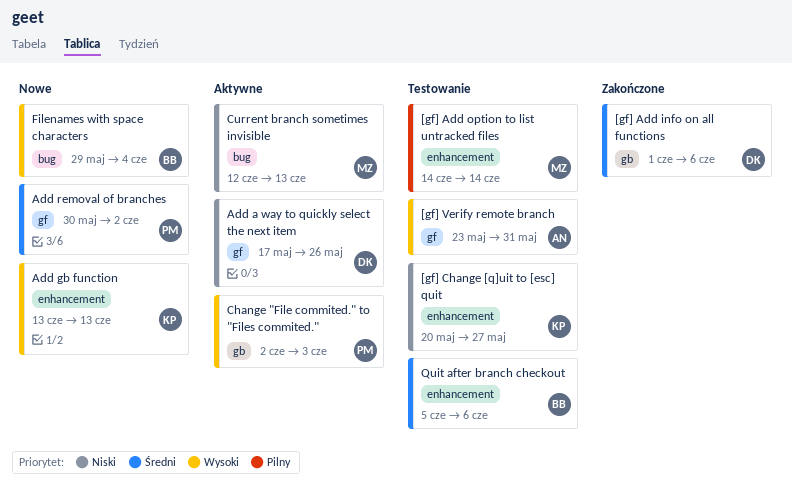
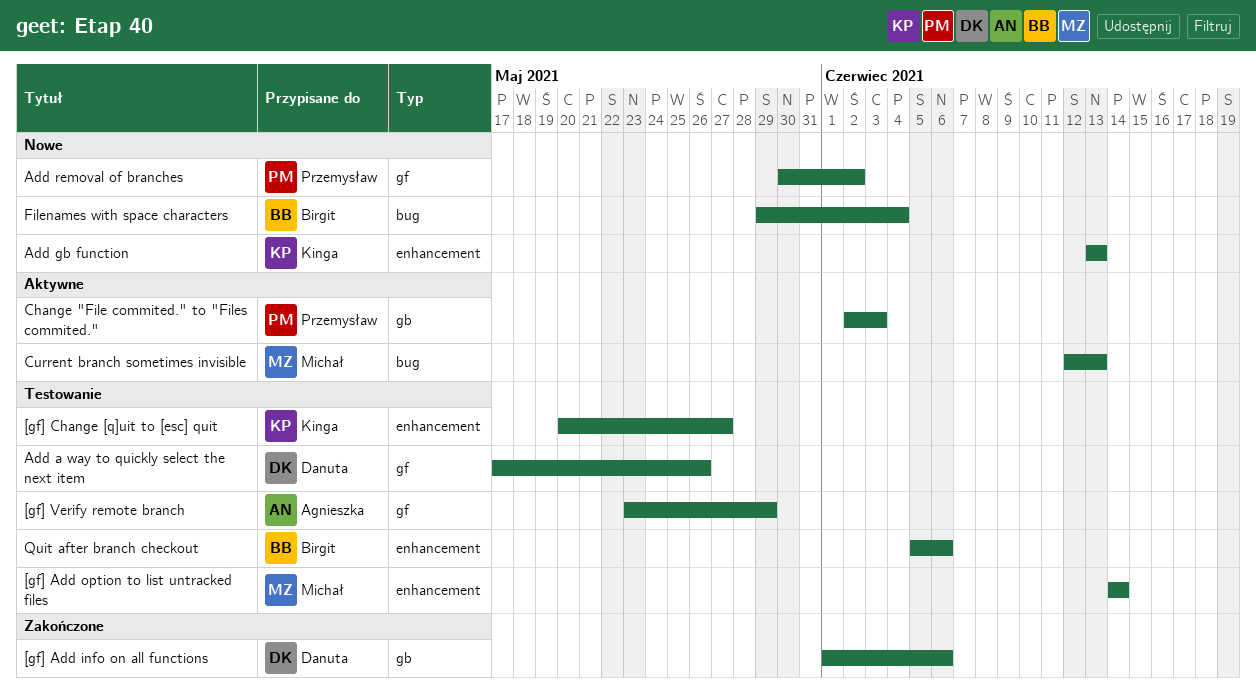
[gf] Verify remote branch, due: May 31 -> May 29
Add a way to quickly select the next item, status: Aktywne -> Testowanie

